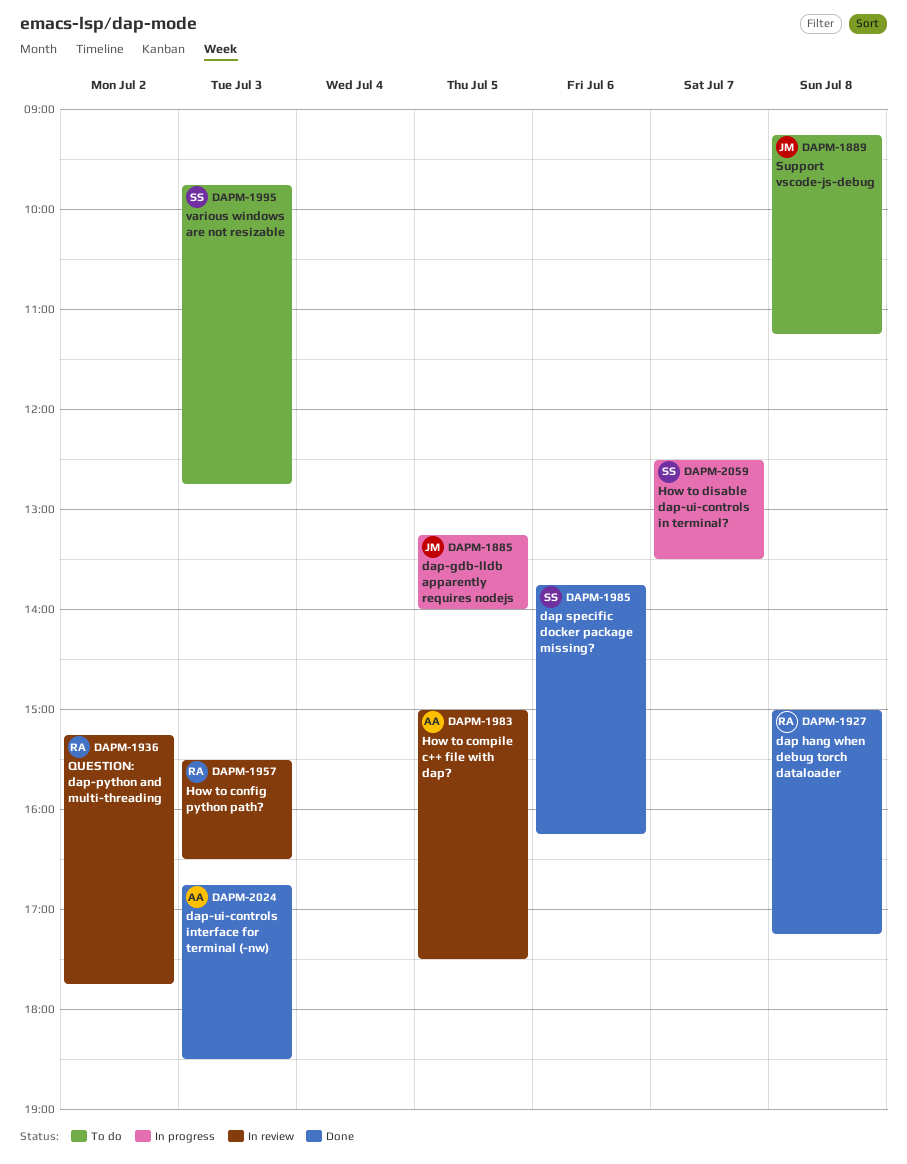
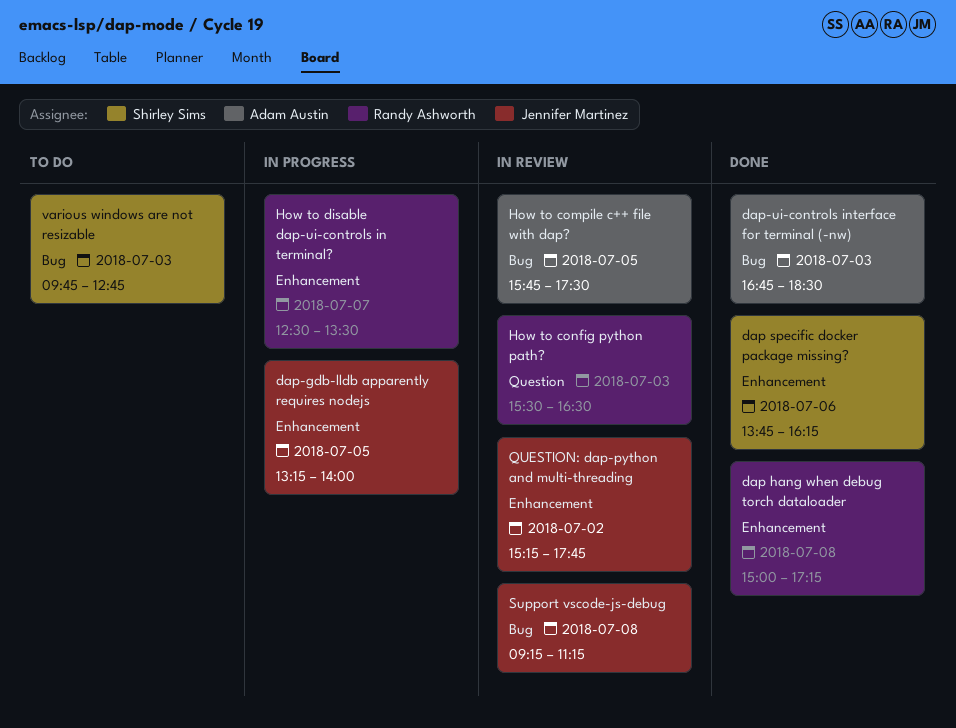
How to compile c++ file with dap?, begins: 15:00 -> 15:45
How to disable dap-ui-controls in terminal?, owner: Shirley Sims -> Randy Ashworth
QUESTION: dap-python and multi-threading, owner: Randy Ashworth -> Jennifer Martinez
Support vscode-js-debug, status: To do -> In review

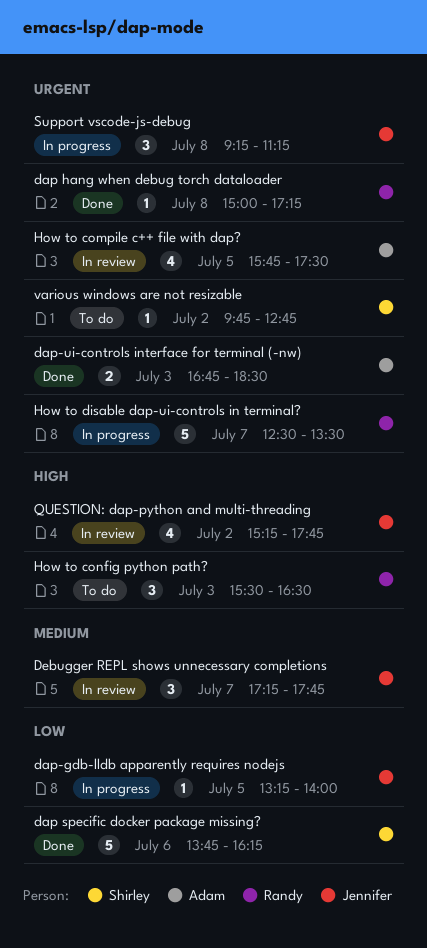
Debugger REPL shows unnecessary completions: none -> present
How to config python path?, status: In review -> To do
Support vscode-js-debug, status: In review -> In progress
various windows are not resizable, day: Jul 3 -> Jul 2

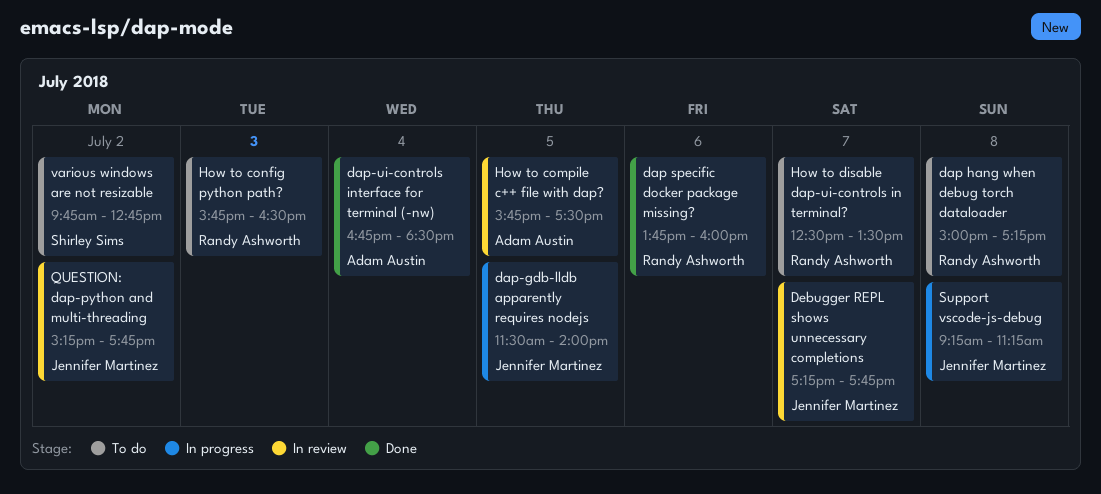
dap hang when debug torch dataloader, status: Done -> To do
dap specific docker package missing?, owner: Shirley Sims -> Randy Ashworth
dap specific docker package missing?, ends: 16:15 -> 16:00
dap-gdb-lldb apparently requires nodejs, begins: 13:15 -> 11:30
dap-ui-controls interface for terminal (-nw), day: Jul 3 -> Jul 4
How to config python path?, begins: 15:30 -> 15:45
How to disable dap-ui-controls in terminal?, status: In progress -> To do

